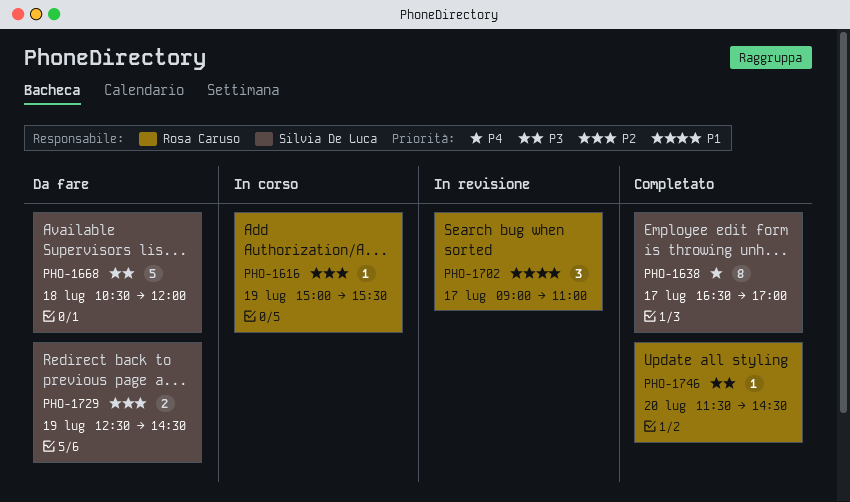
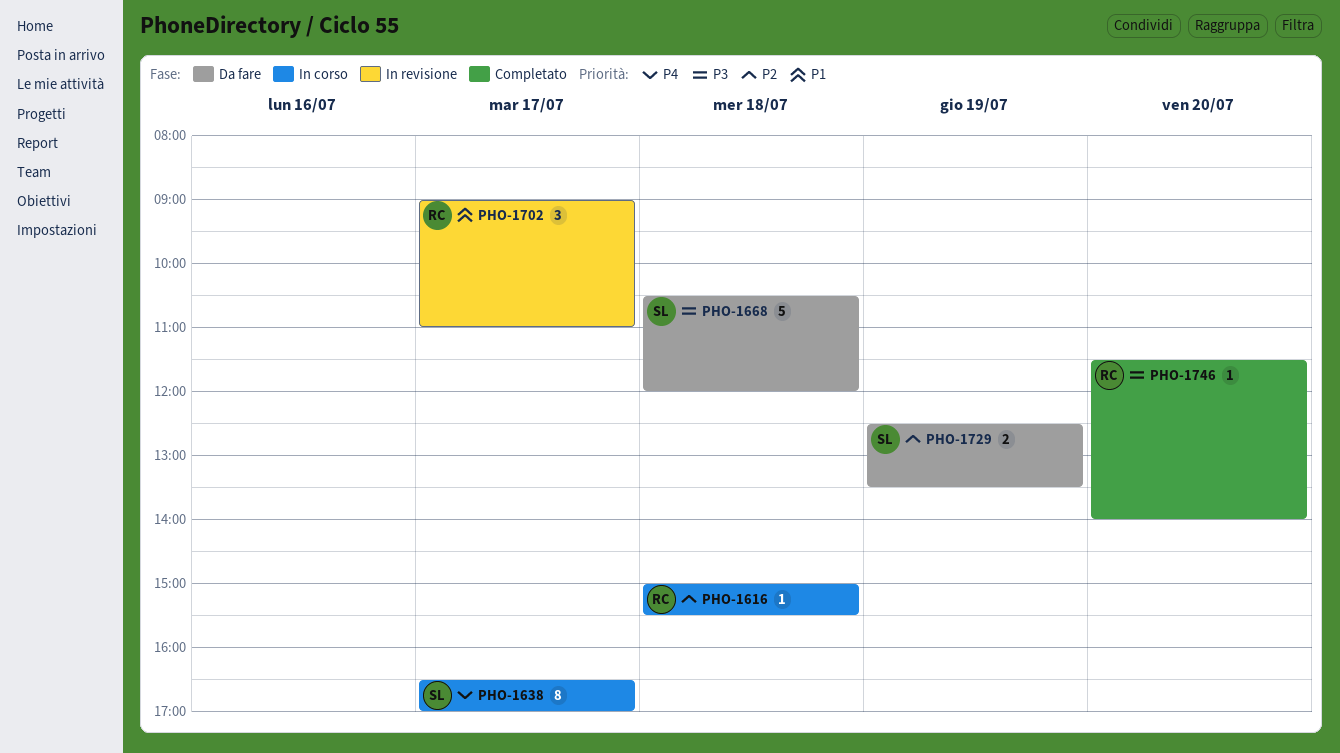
PHO-1616, day: Jul 19 -> Jul 18
PHO-1638, status: Completato -> In corso
PHO-1729, ends: 14:30 -> 13:30
PHO-1746, ends: 14:30 -> 14:00

